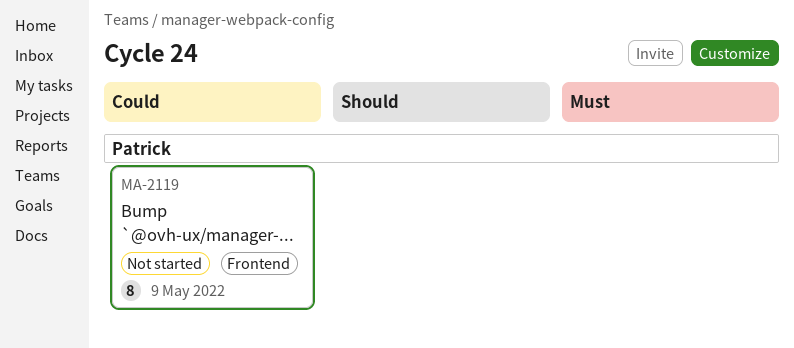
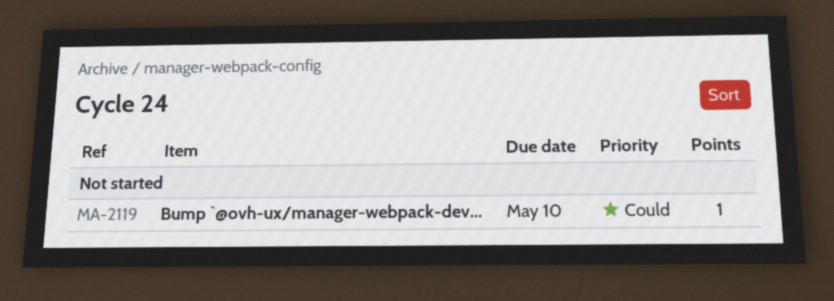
MA-2119, estimate: 8 -> 1
MA-2119, due: May 9 -> May 10

